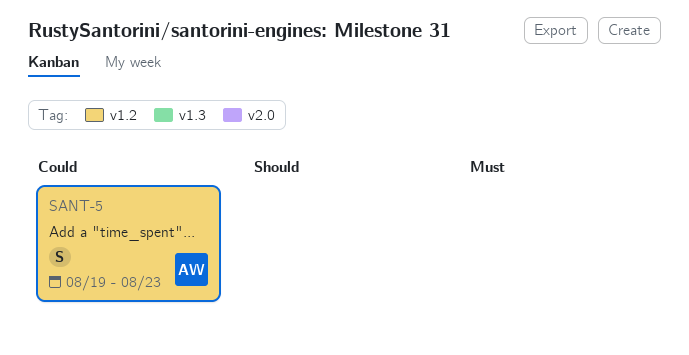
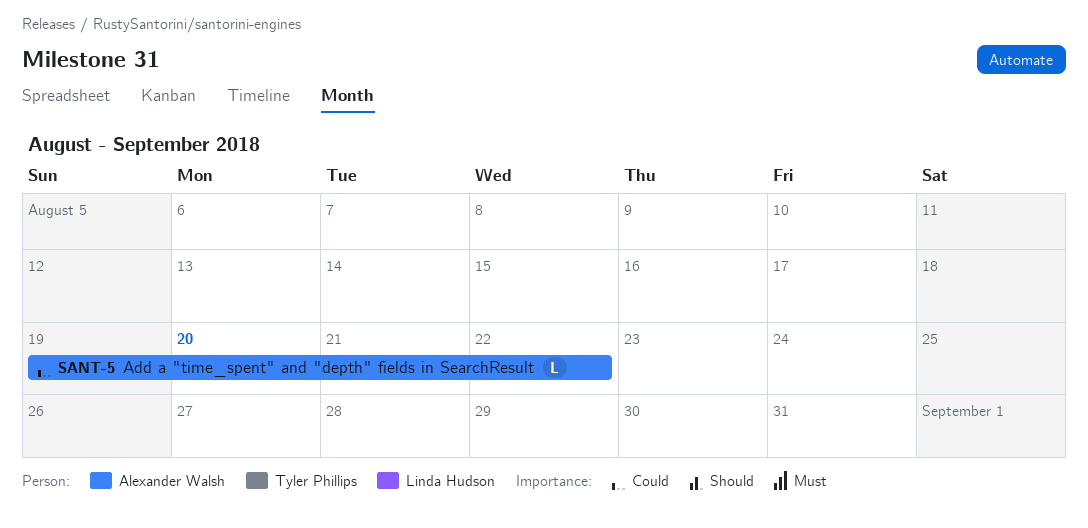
SANT-5, estimate: S -> L
SANT-5, due: Aug 23 -> Aug 22

